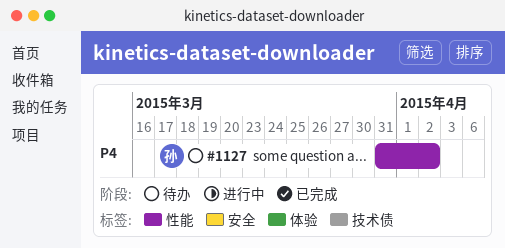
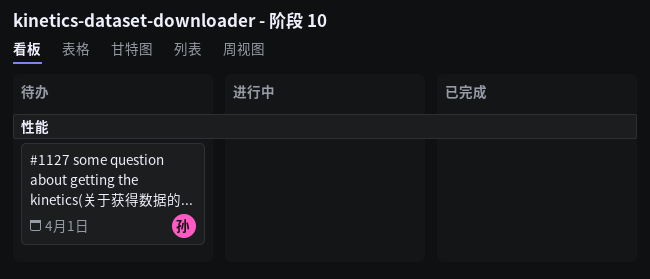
#1127, due: Apr 2 -> Apr 1

